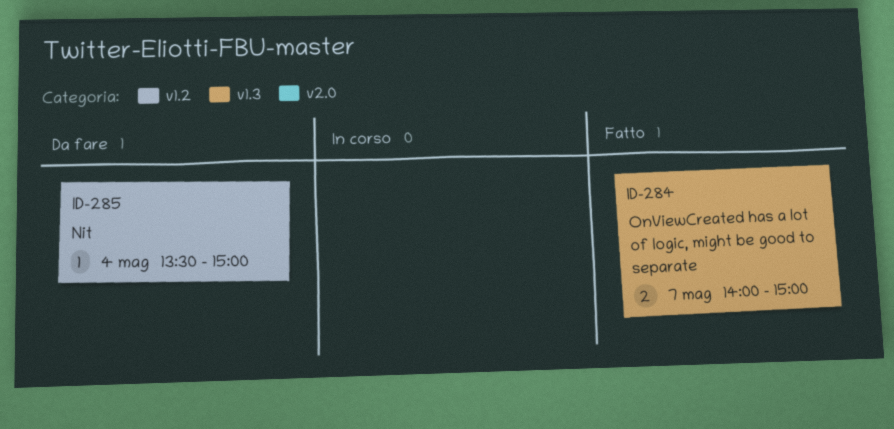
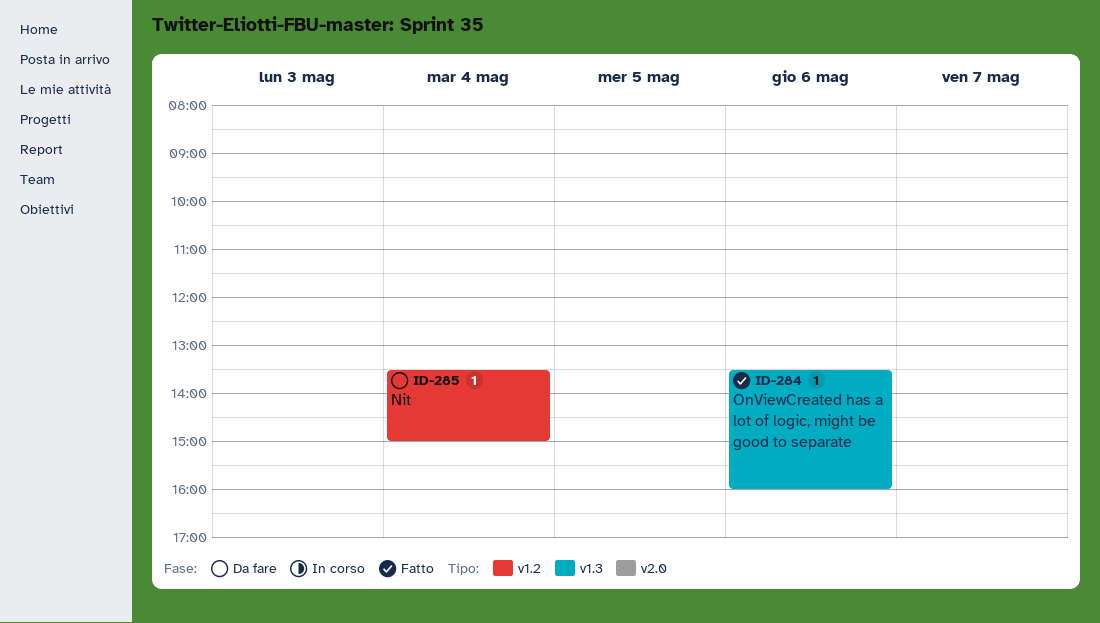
ID-284, estimate: 2 -> 1
ID-284, day: May 7 -> May 6
ID-284, begins: 14:00 -> 13:30
ID-284, ends: 15:00 -> 16:00

